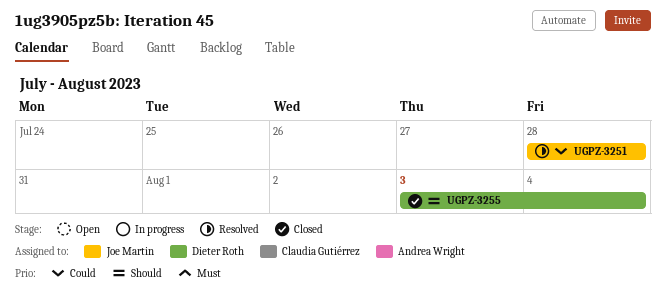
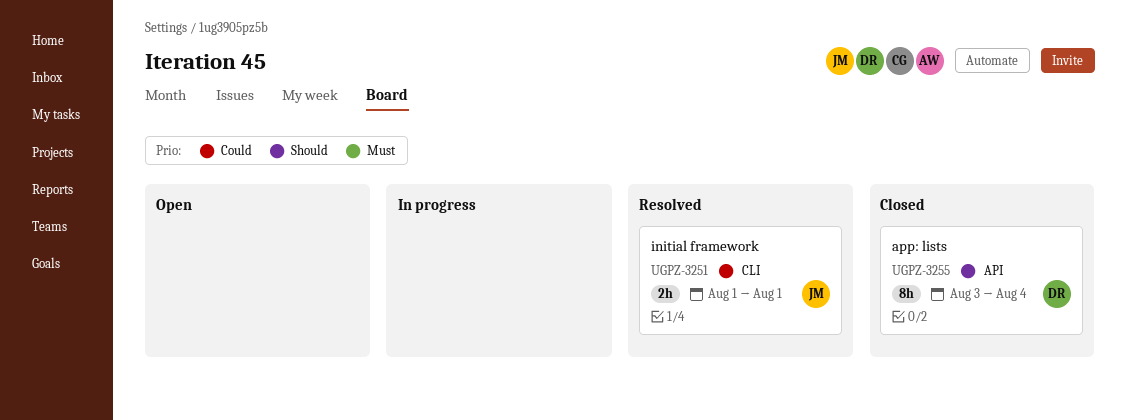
UGPZ-3251, start: Jul 28 -> Aug 1
UGPZ-3251, due: Jul 28 -> Aug 1

